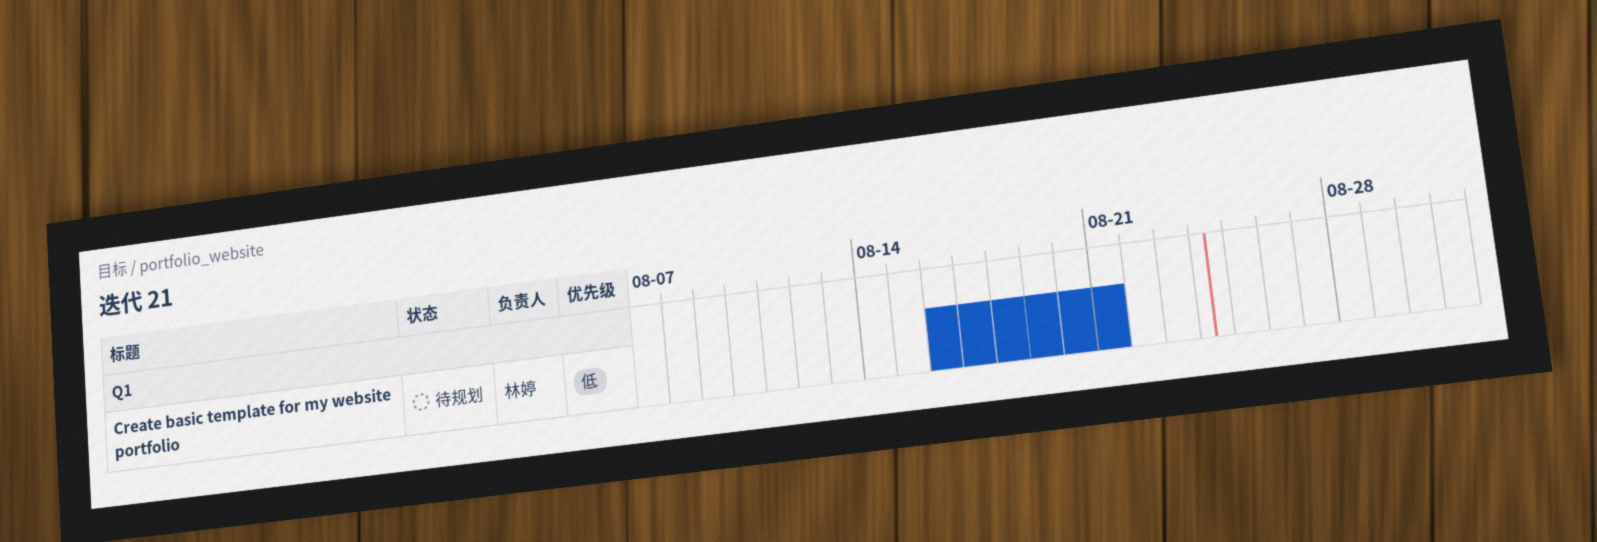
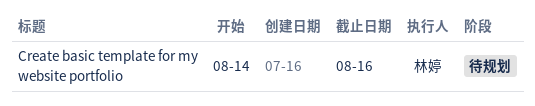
Create basic template for my website portfolio, start: Aug 16 -> Aug 14
Create basic template for my website portfolio, due: Aug 21 -> Aug 16

